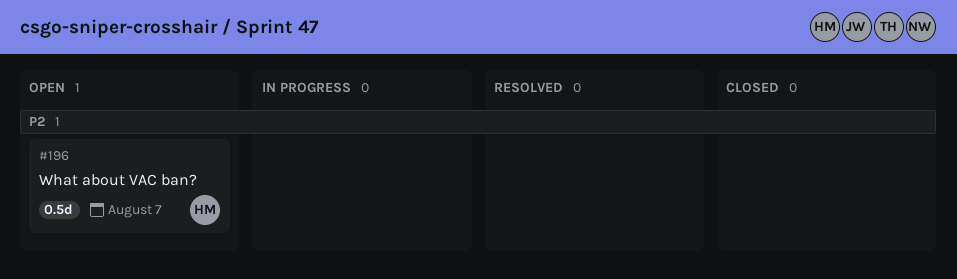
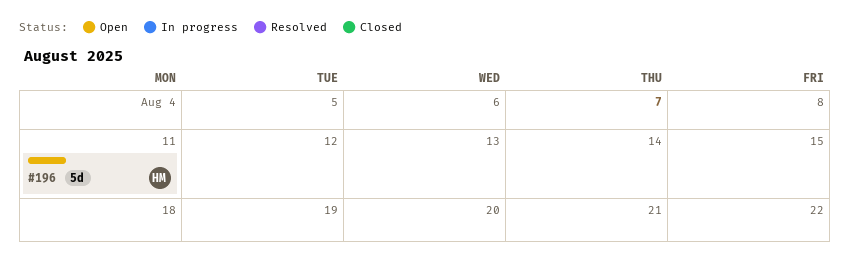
#196, estimate: 0.5d -> 5d
#196, due: Aug 7 -> Aug 11

